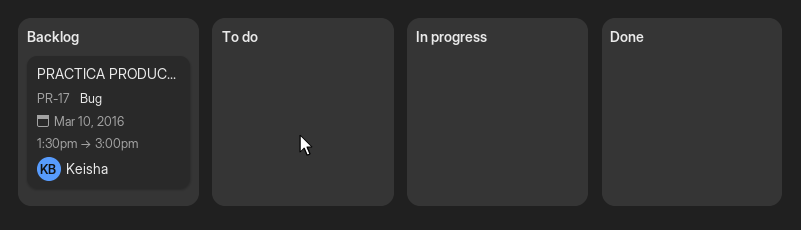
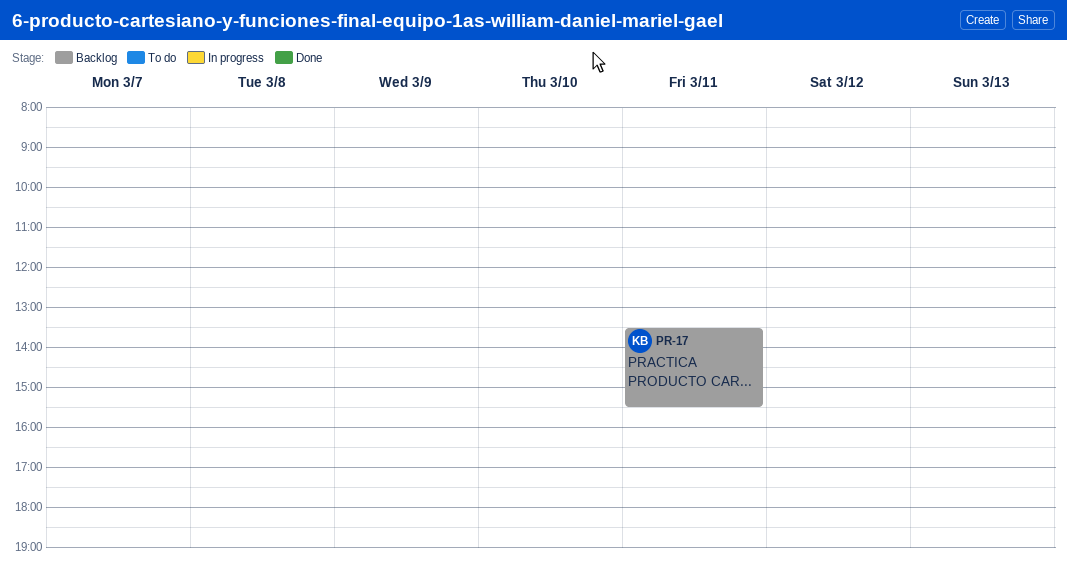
PR-17, day: Mar 10 -> Mar 11
PR-17, ends: 15:00 -> 15:30

